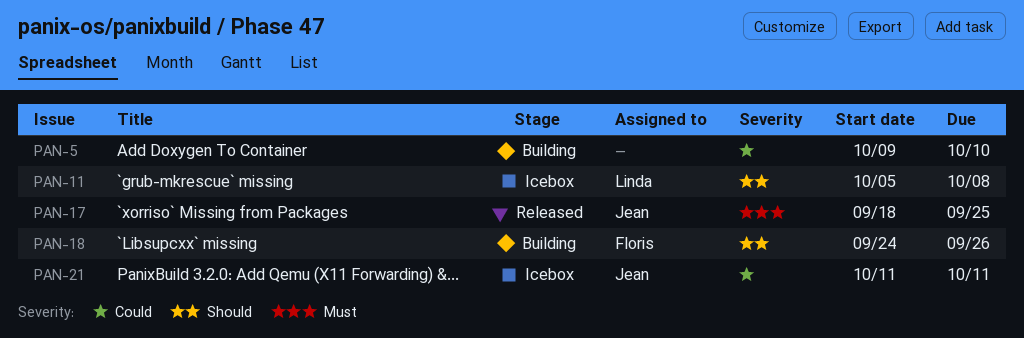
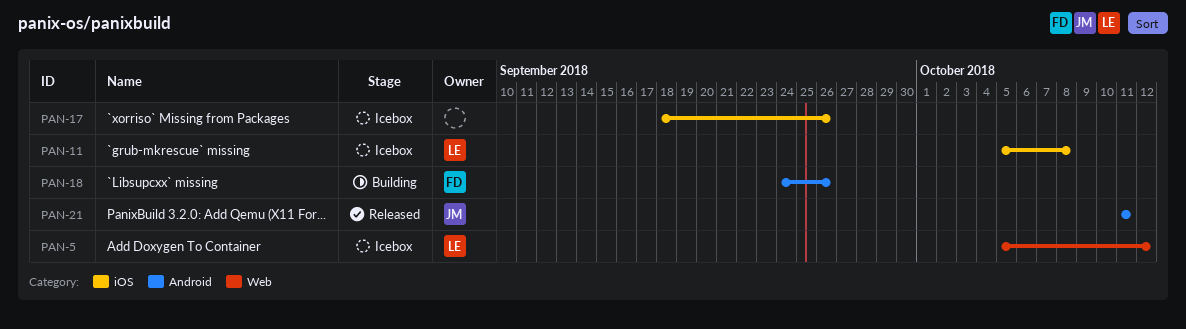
PAN-5, status: Building -> Icebox
PAN-5, owner: none -> Linda
PAN-5, start: Oct 9 -> Oct 5
PAN-5, due: Oct 10 -> Oct 12
PAN-17, status: Released -> Icebox
PAN-17, owner: Jean -> none
PAN-17, due: Sep 25 -> Sep 26
PAN-21, status: Icebox -> Released

